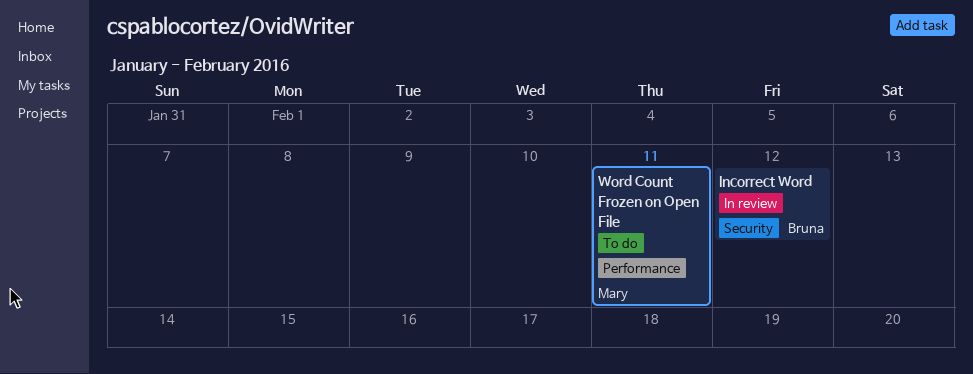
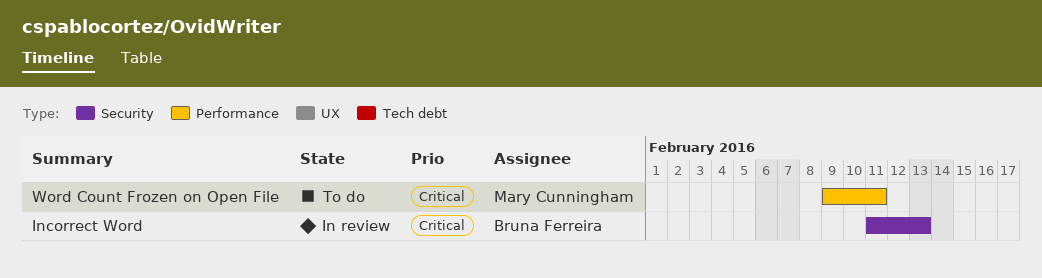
Incorrect Word, due: Feb 12 -> Feb 13

